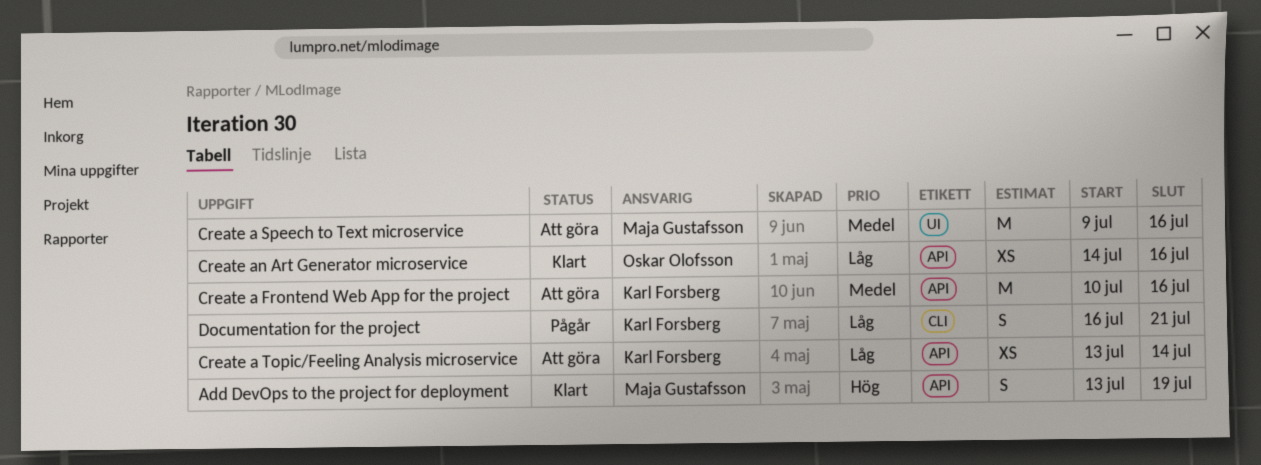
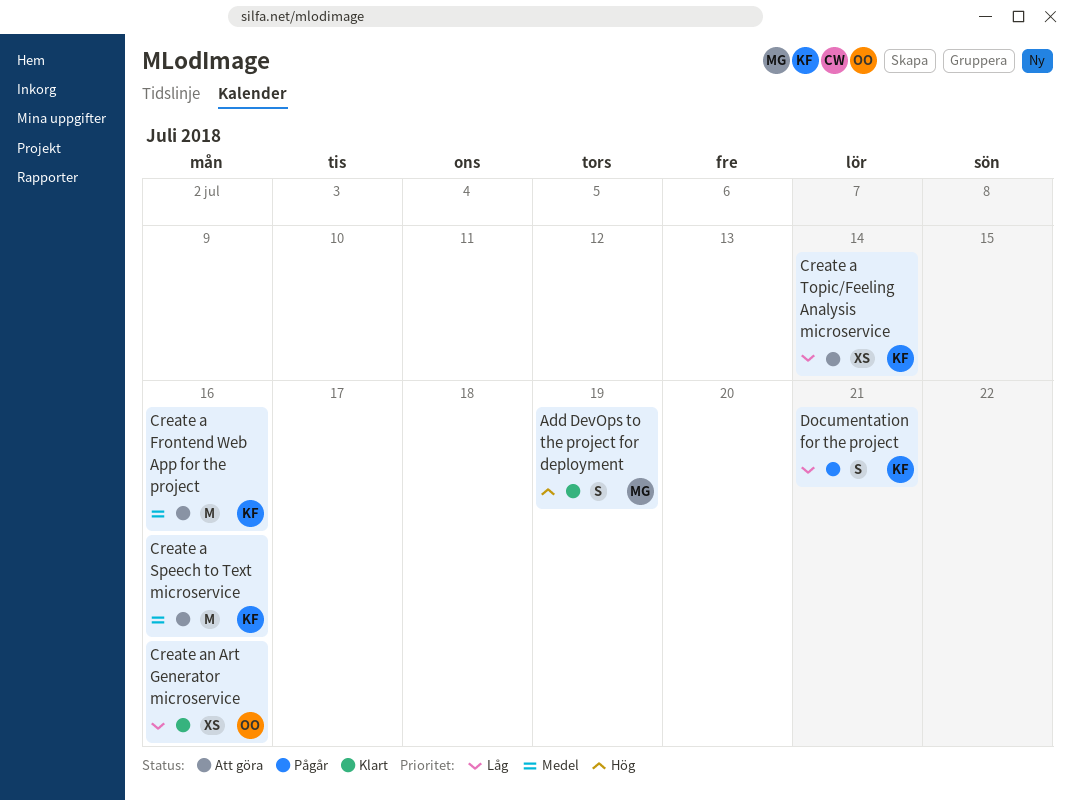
Create a Speech to Text microservice, owner: Maja Gustafsson -> Karl Forsberg

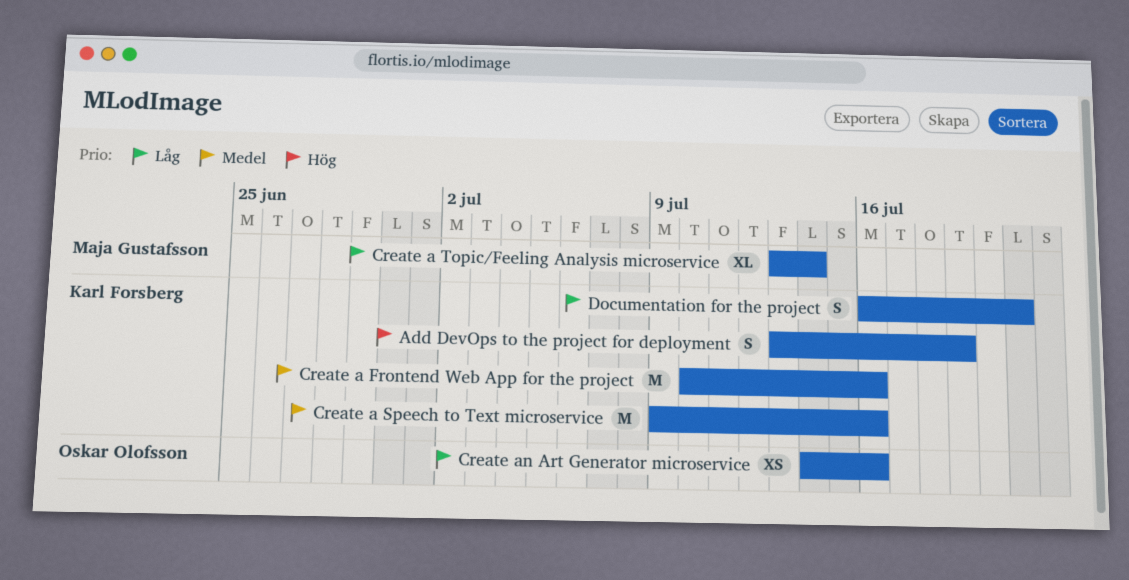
Add DevOps to the project for deployment, owner: Maja Gustafsson -> Karl Forsberg
Create a Topic/Feeling Analysis microservice, owner: Karl Forsberg -> Maja Gustafsson
Create a Topic/Feeling Analysis microservice, estimate: XS -> XL

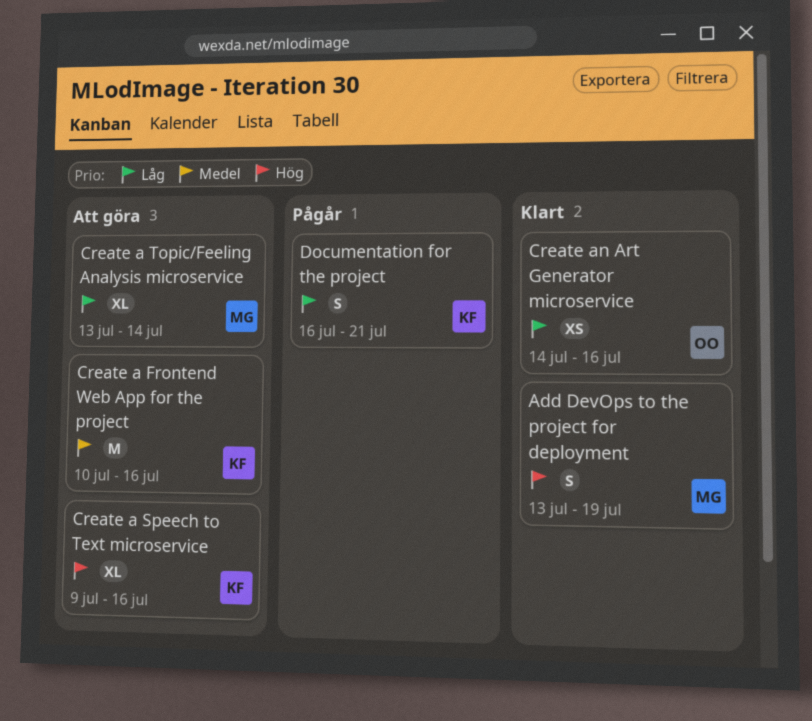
Add DevOps to the project for deployment, owner: Karl Forsberg -> Maja Gustafsson
Create a Speech to Text microservice, priority: Medel -> Hög
Create a Speech to Text microservice, estimate: M -> XL

